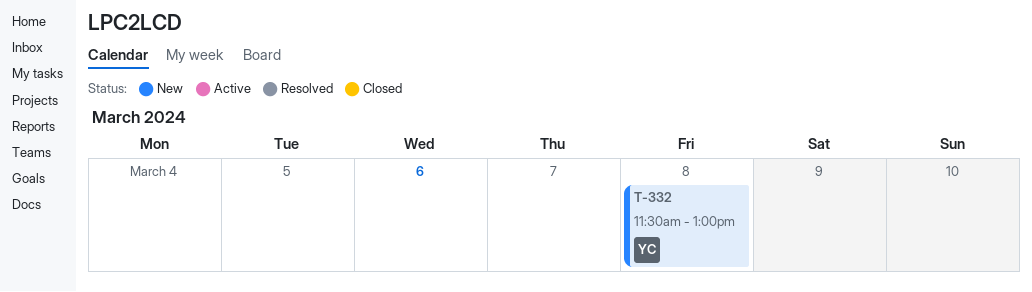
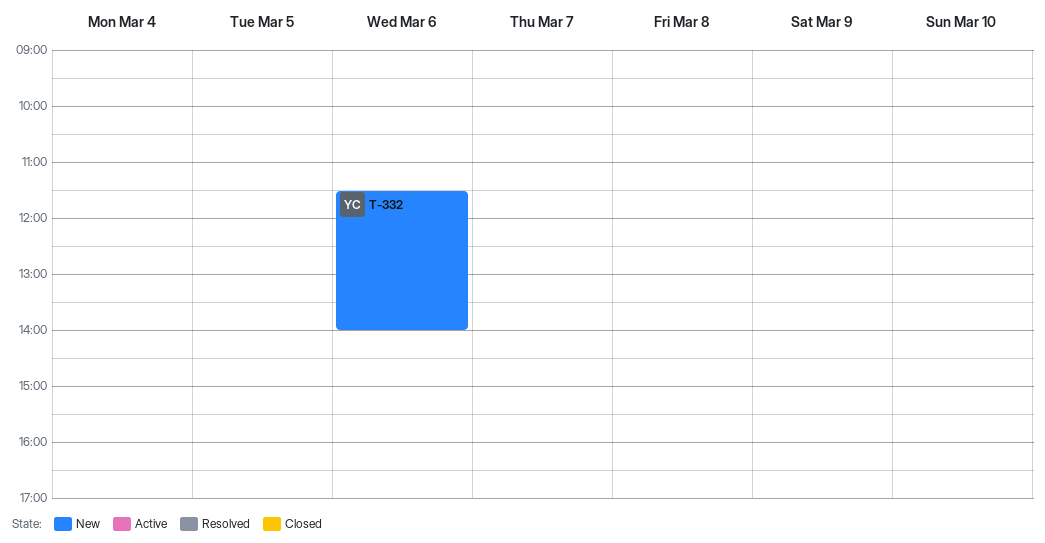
T-332, day: Mar 8 -> Mar 6
T-332, ends: 13:00 -> 14:00

